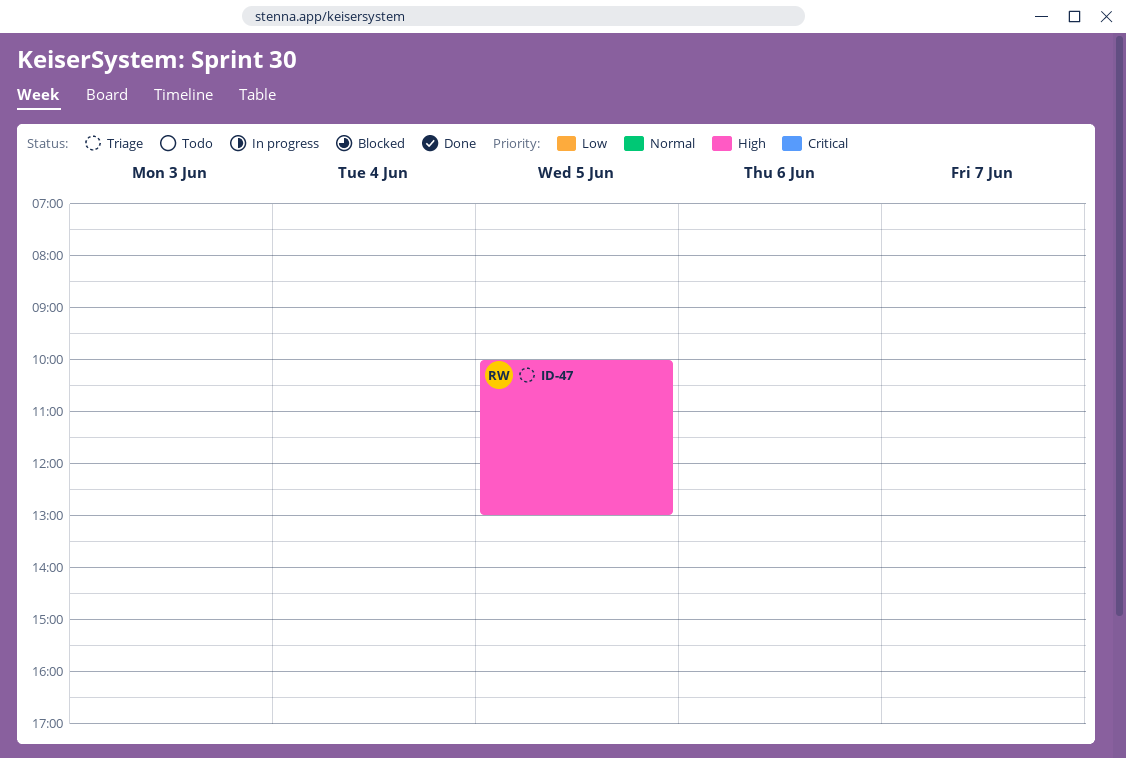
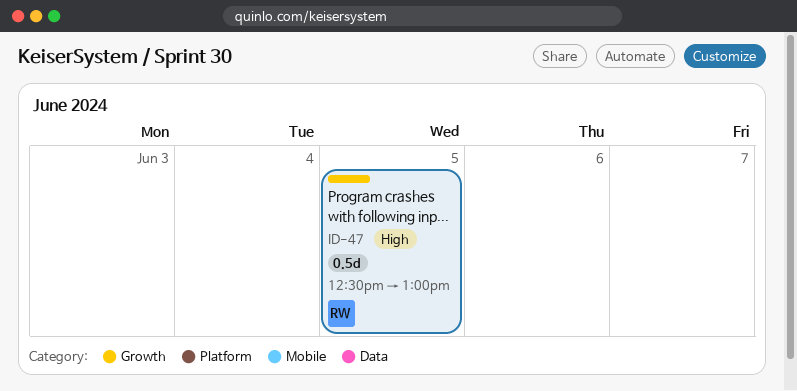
ID-47, begins: 10:00 -> 12:30

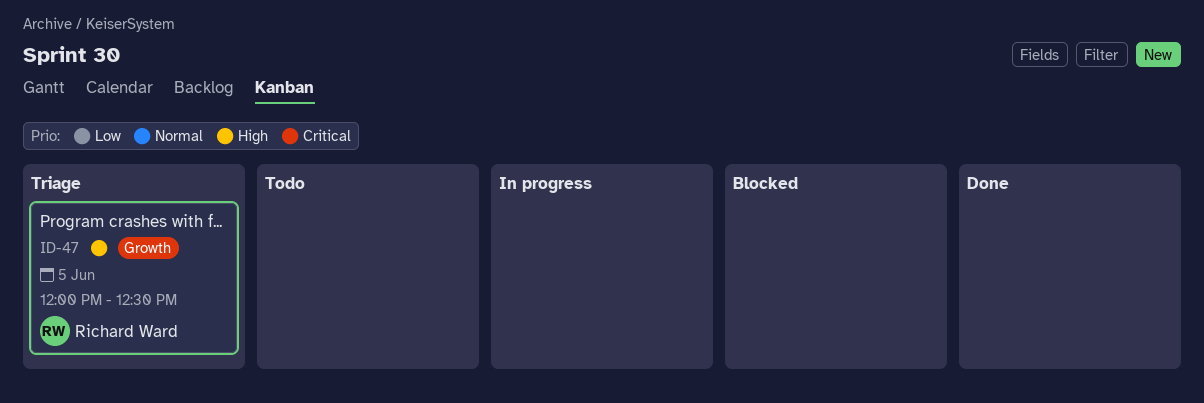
ID-47, begins: 12:30 -> 12:00
ID-47, ends: 13:00 -> 12:30

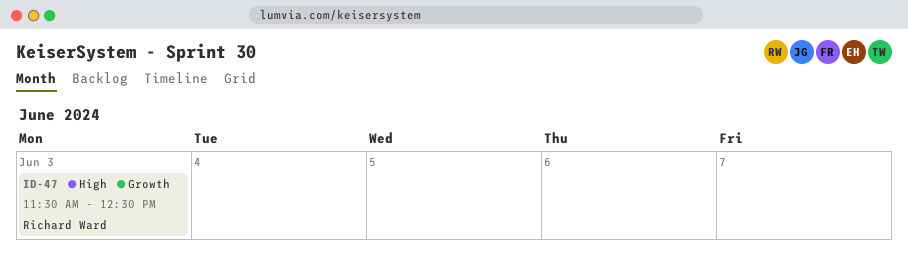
ID-47, day: Jun 5 -> Jun 3
ID-47, begins: 12:00 -> 11:30

